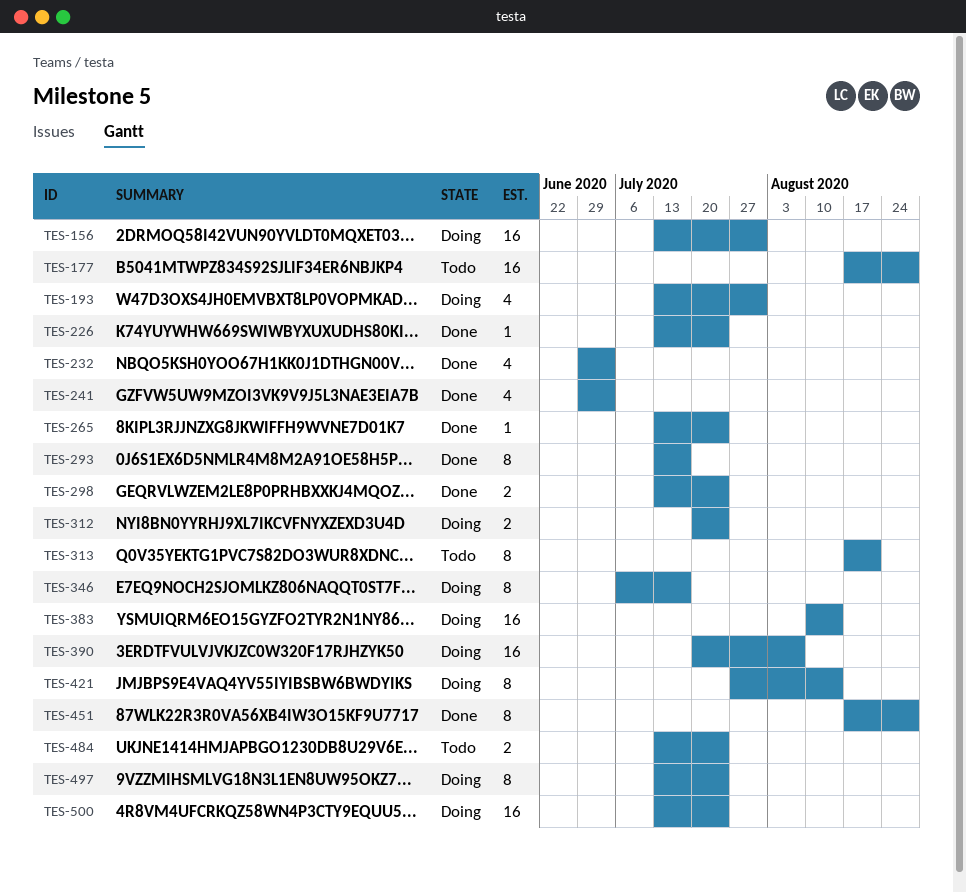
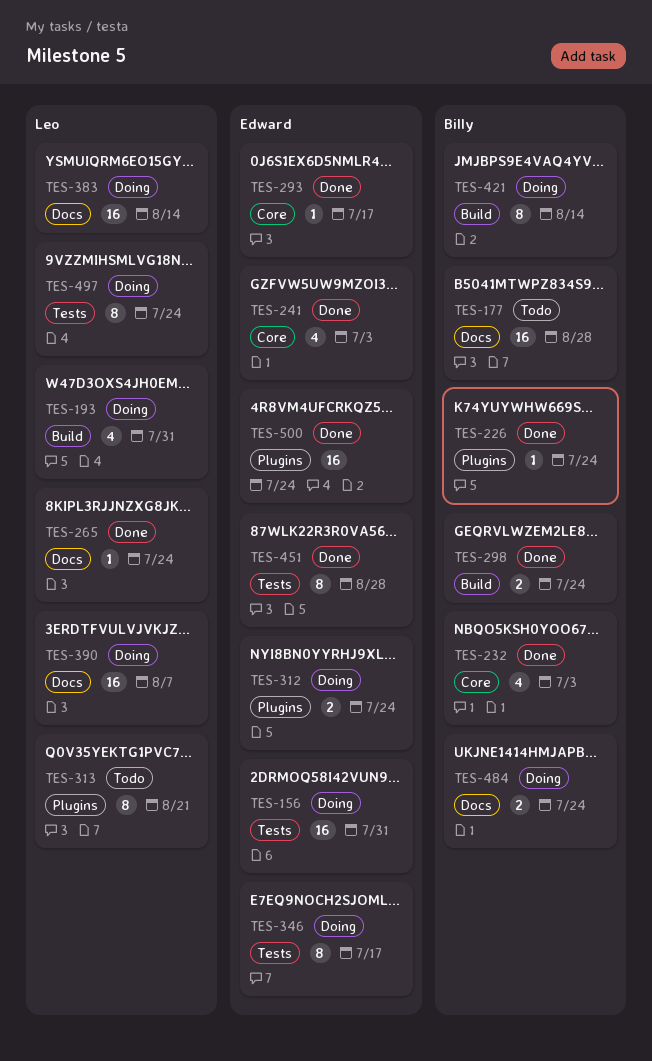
TES-293, estimate: 8 -> 1
TES-484, status: Todo -> Doing
TES-500, status: Doing -> Done

